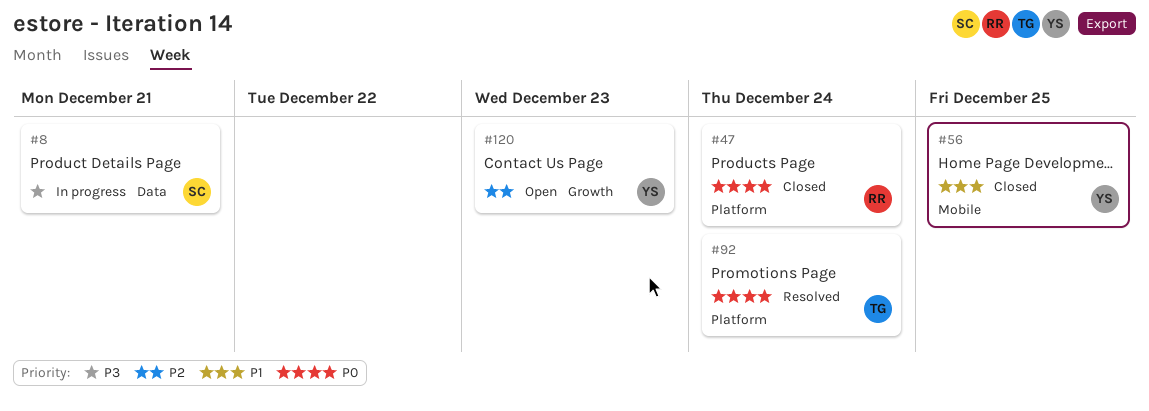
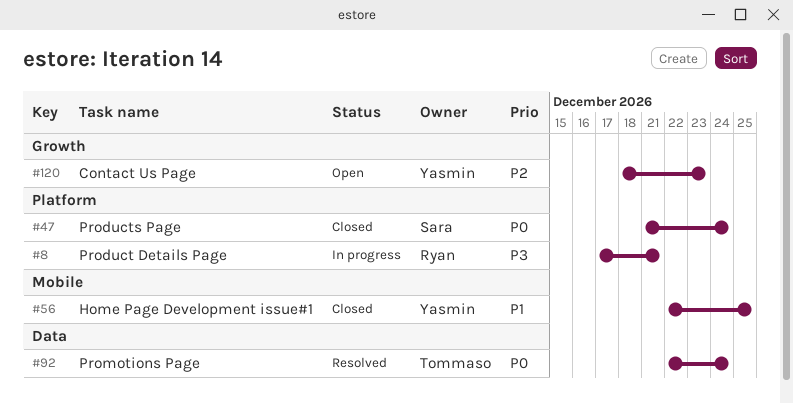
#8, owner: Sara -> Ryan
#8, label: Data -> Platform
#47, owner: Ryan -> Sara
#92, label: Platform -> Data

